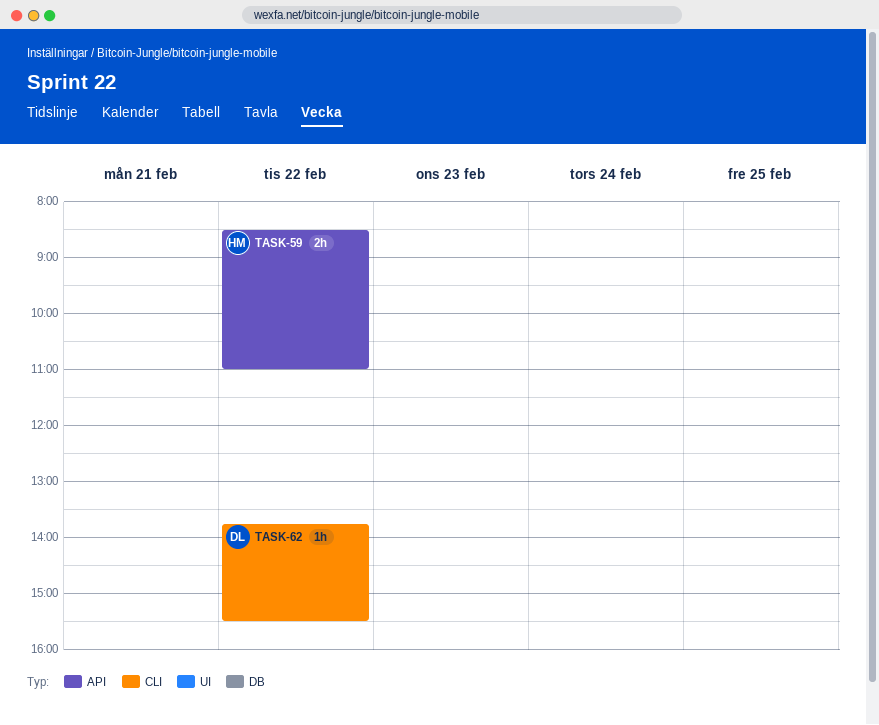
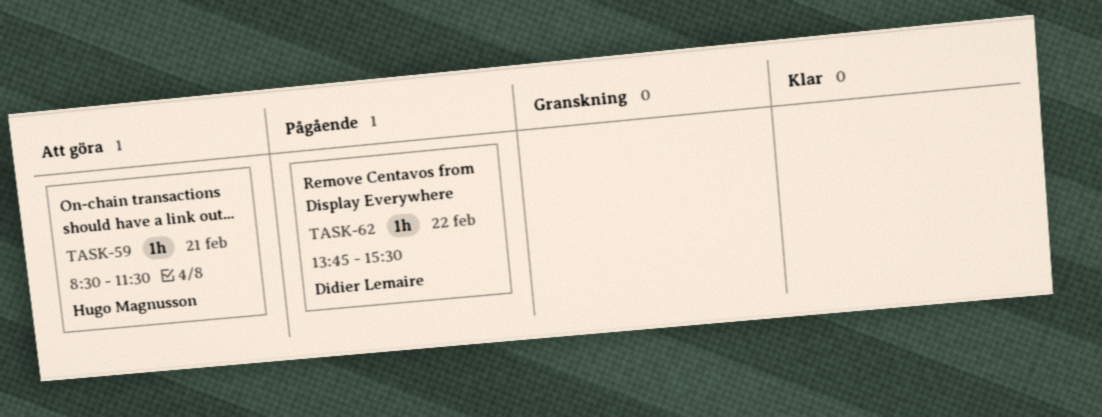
TASK-59, estimate: 2h -> 1h
TASK-59, day: Feb 22 -> Feb 21
TASK-59, ends: 11:00 -> 11:30

